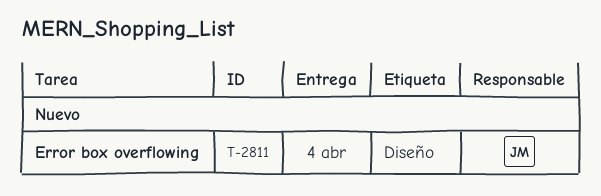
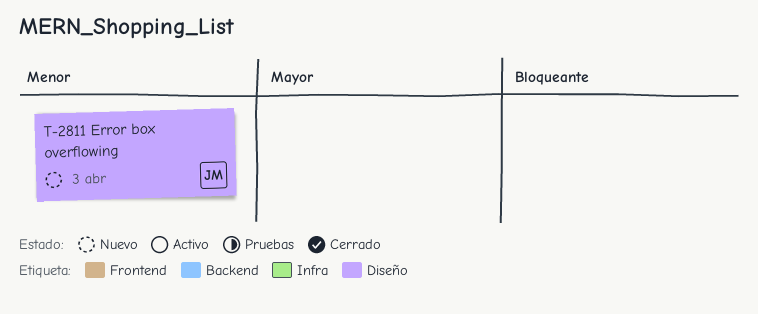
T-2811, due: Apr 4 -> Apr 3

